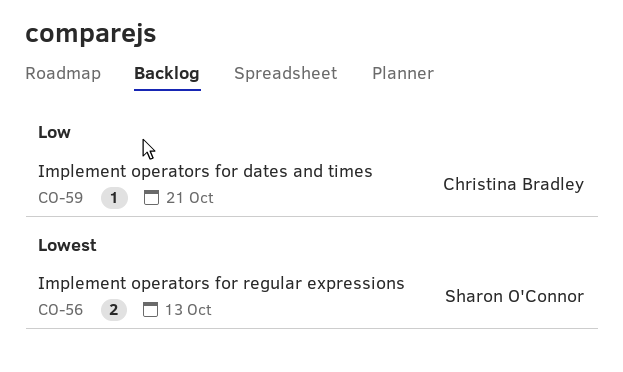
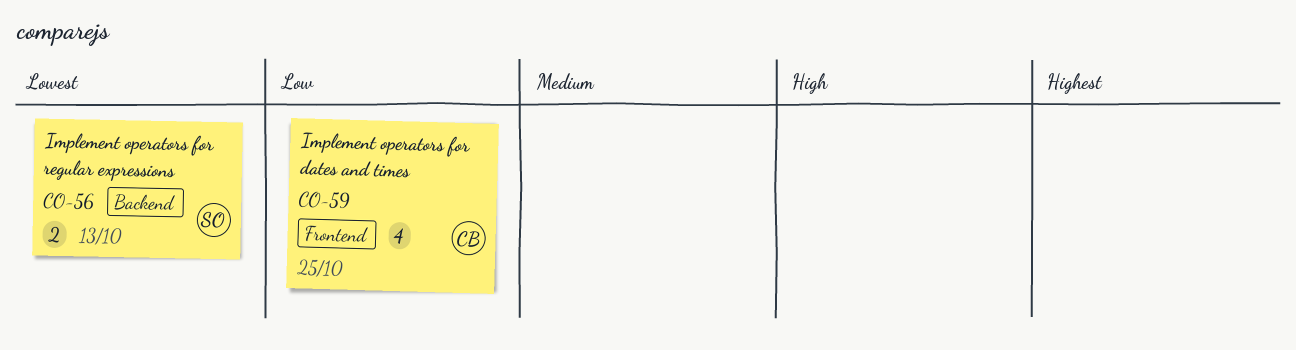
CO-59, estimate: 1 -> 4
CO-59, due: Oct 21 -> Oct 25

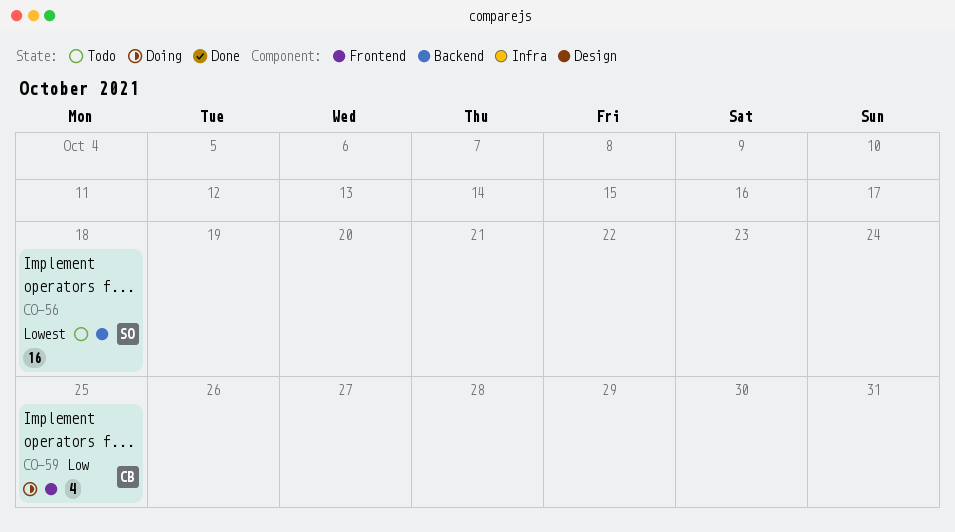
CO-56, estimate: 2 -> 16
CO-56, due: Oct 13 -> Oct 18

